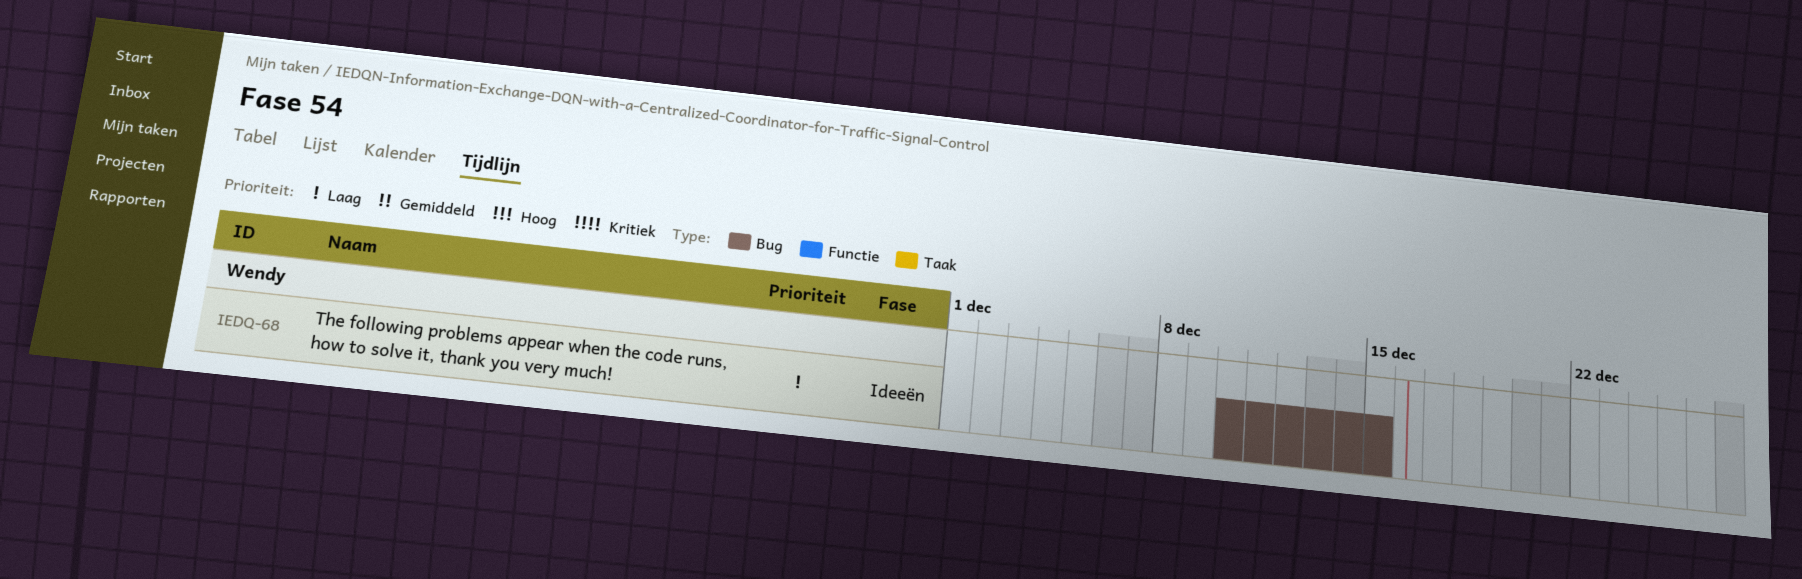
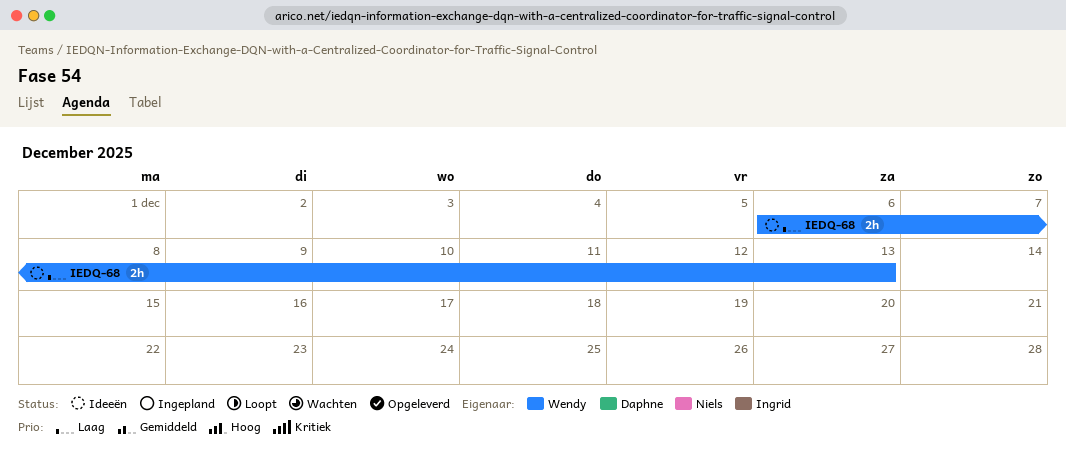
IEDQ-68, start: Dec 10 -> Dec 6
IEDQ-68, due: Dec 15 -> Dec 13

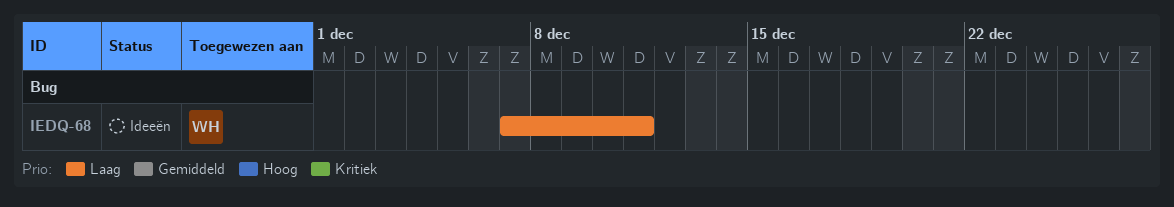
IEDQ-68, start: Dec 6 -> Dec 7
IEDQ-68, due: Dec 13 -> Dec 11

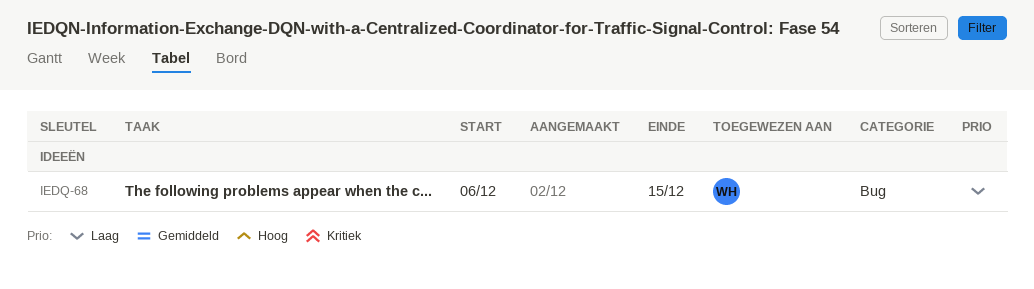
IEDQ-68, start: Dec 7 -> Dec 6
IEDQ-68, due: Dec 11 -> Dec 15

